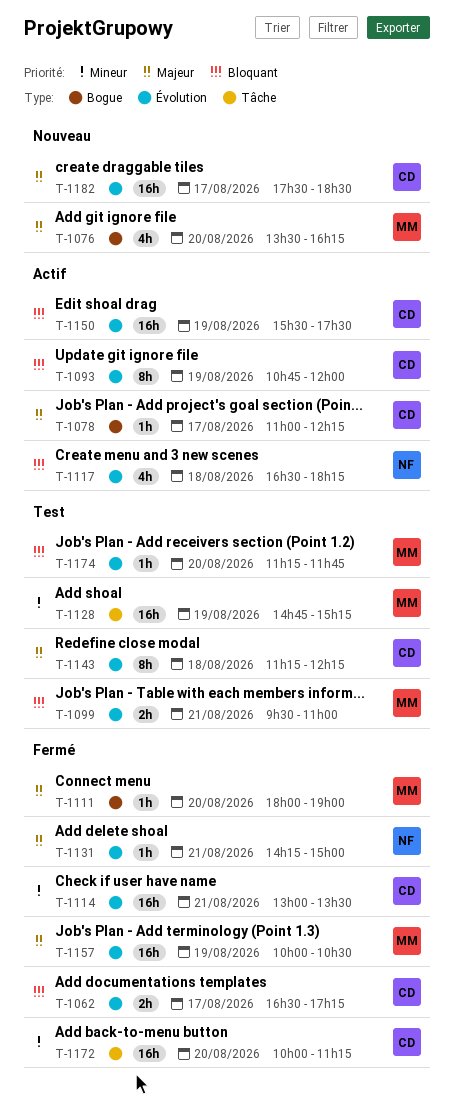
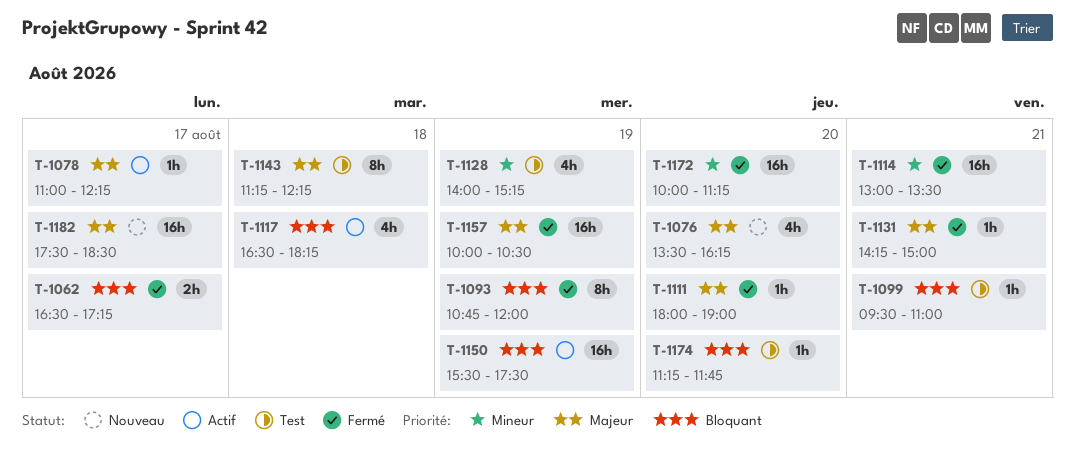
T-1093, status: Actif -> Fermé
T-1099, estimate: 2h -> 1h
T-1128, estimate: 16h -> 4h
T-1128, begins: 14:45 -> 14:00

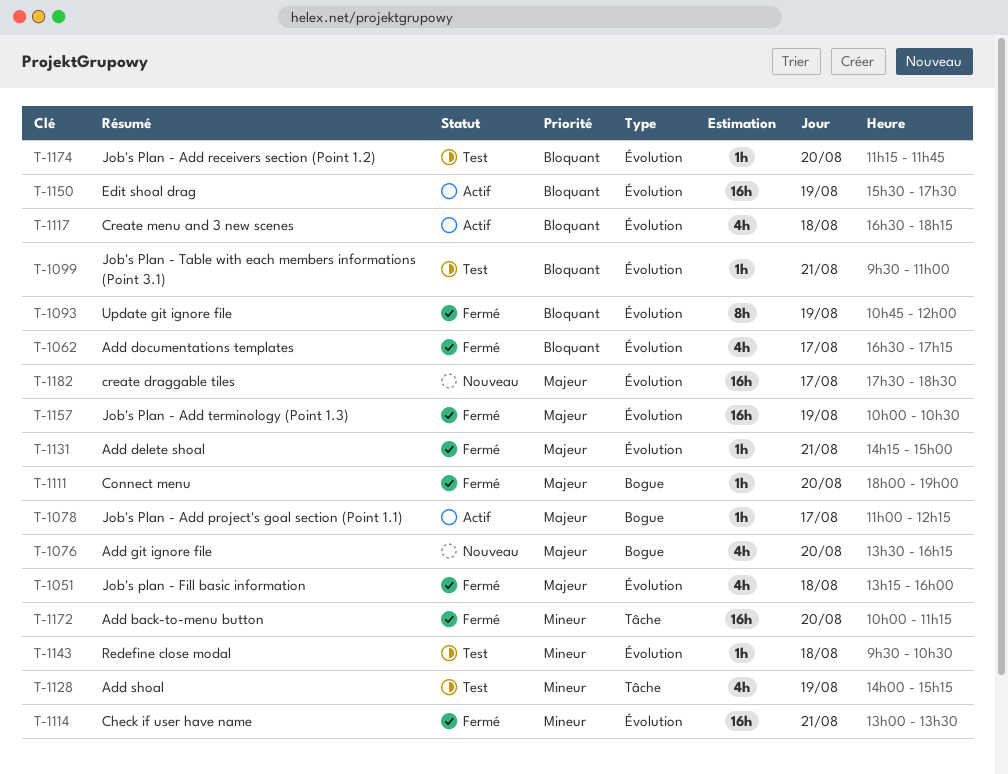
T-1051: none -> present
T-1062, estimate: 2h -> 4h
T-1143, priority: Majeur -> Mineur
T-1143, estimate: 8h -> 1h
T-1143, begins: 11:15 -> 09:30
T-1143, ends: 12:15 -> 10:30

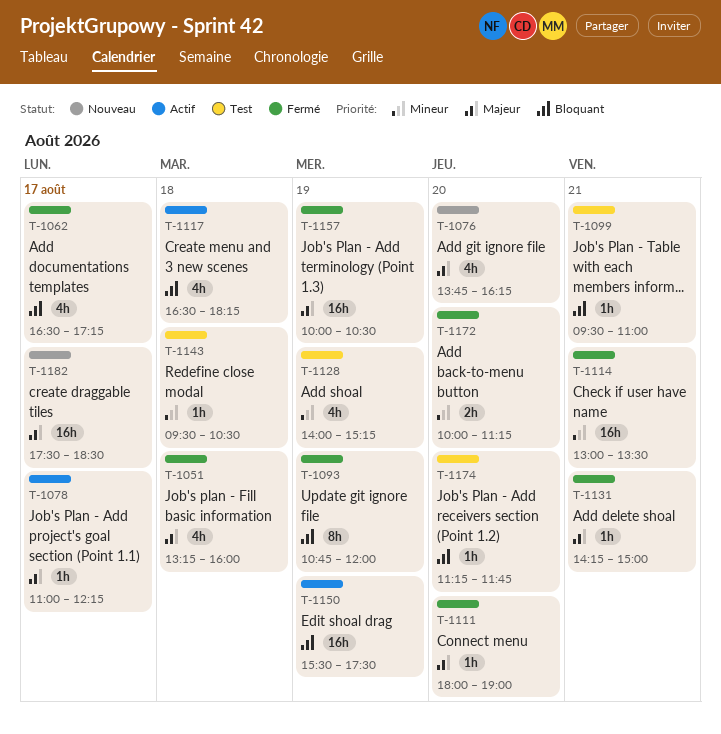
T-1076, begins: 13:30 -> 13:45
T-1172, estimate: 16h -> 2h

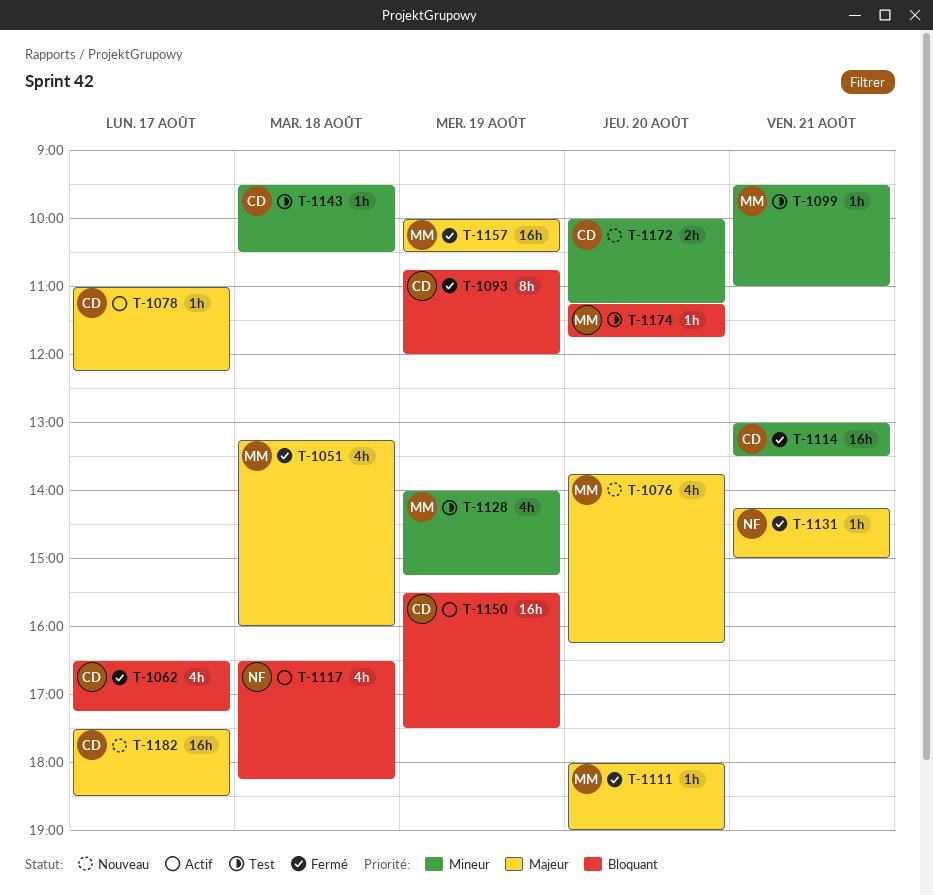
T-1099, priority: Bloquant -> Mineur
T-1172, status: Fermé -> Nouveau

